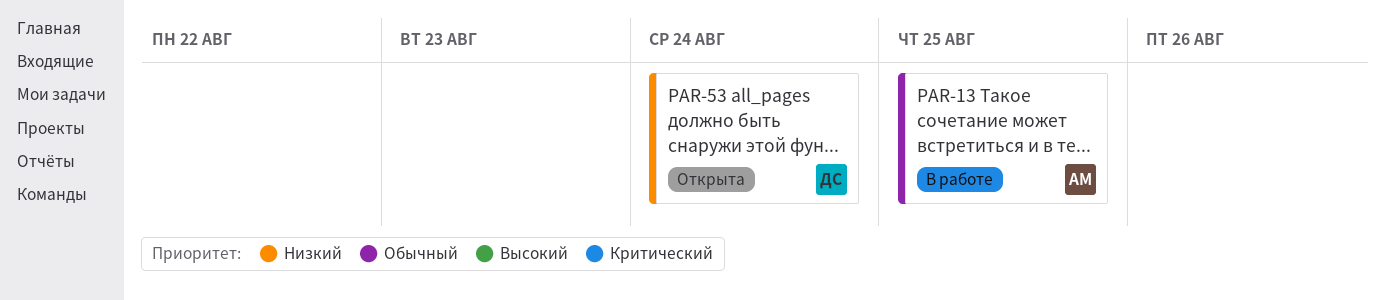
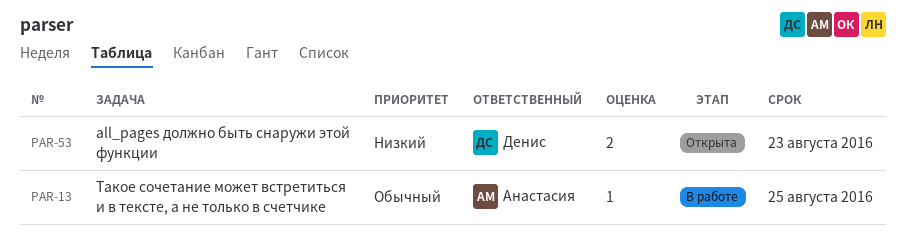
PAR-53, due: Aug 24 -> Aug 23

